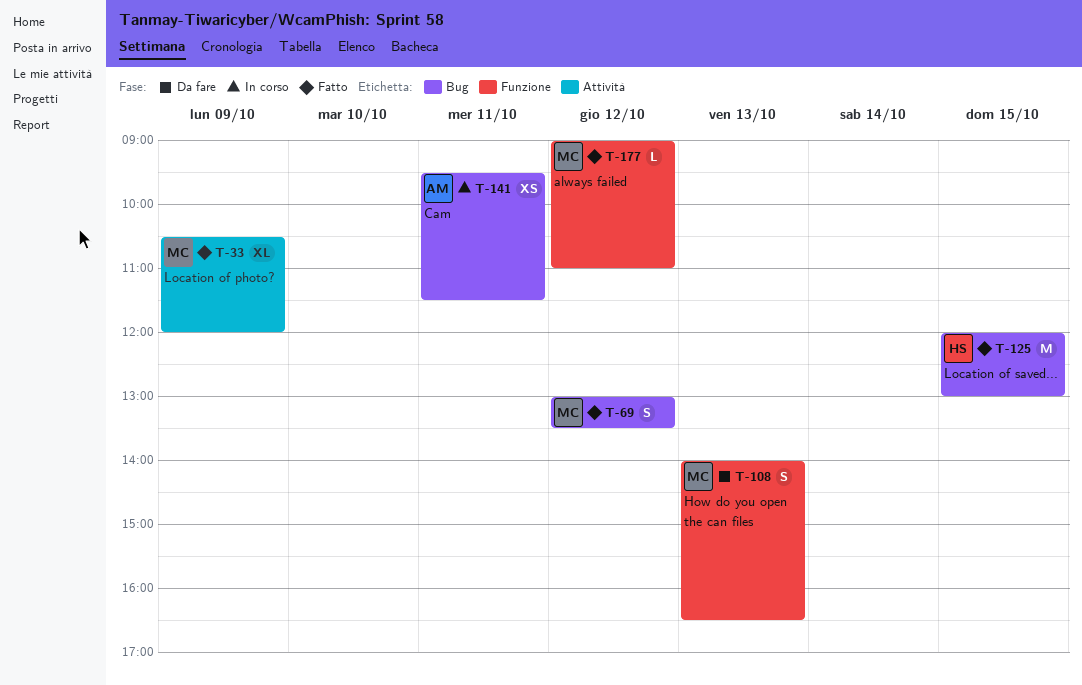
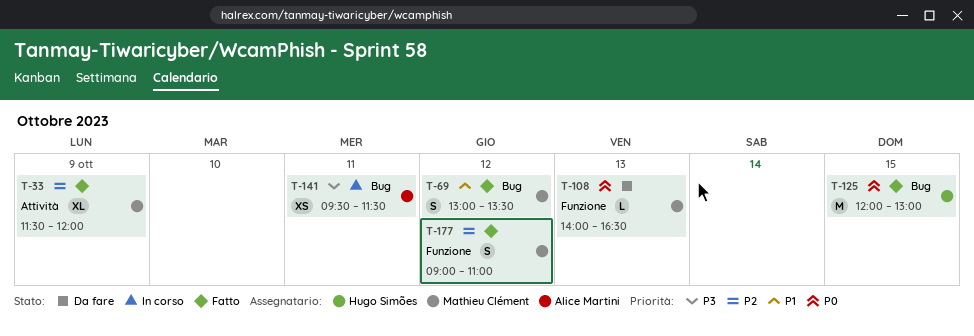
T-33, begins: 10:30 -> 11:30
T-108, estimate: S -> L
T-177, estimate: L -> S

